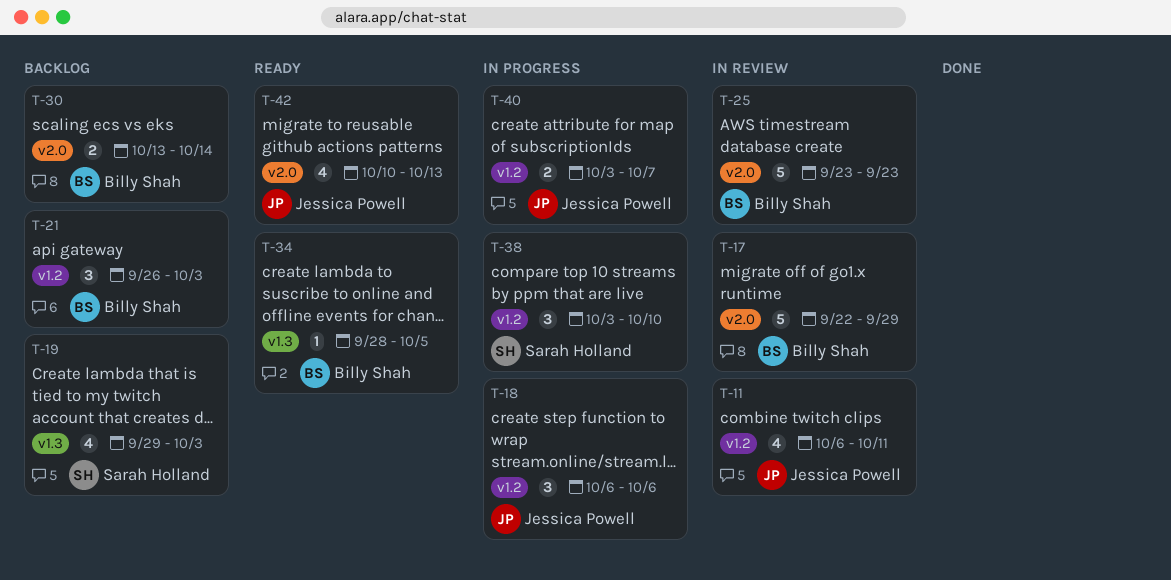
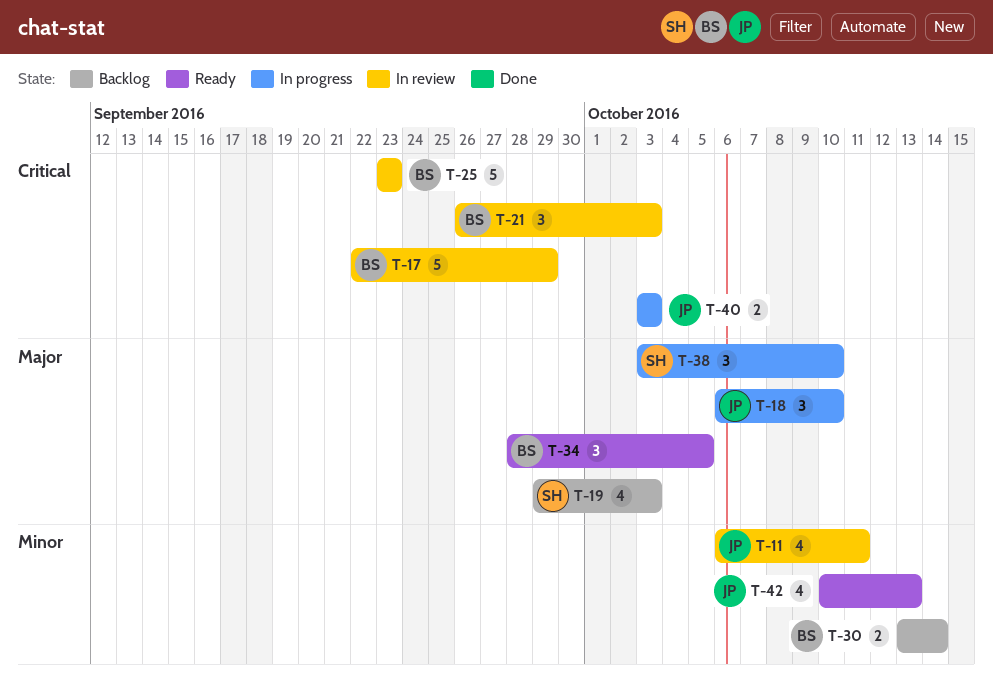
T-18, due: Oct 6 -> Oct 10
T-21, status: Backlog -> In review
T-34, estimate: 1 -> 3
T-40, due: Oct 7 -> Oct 3

